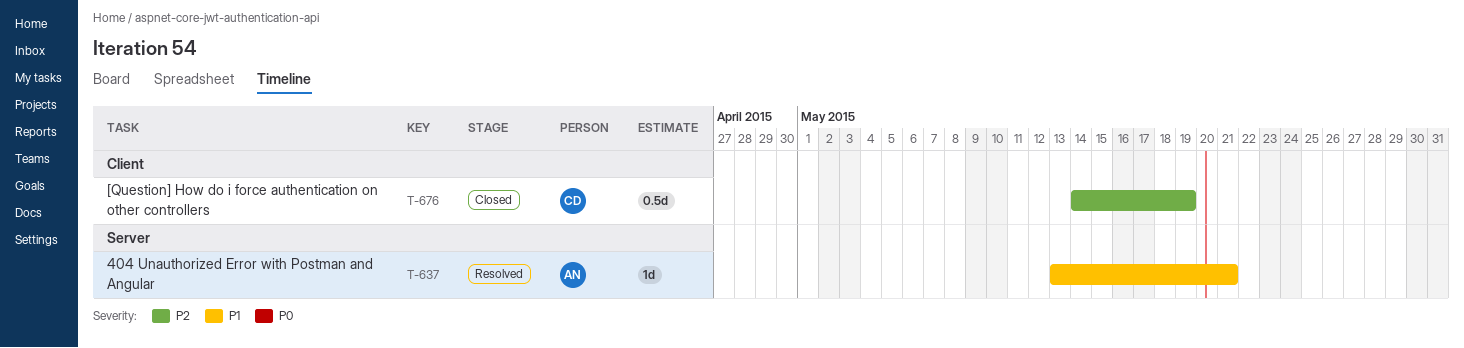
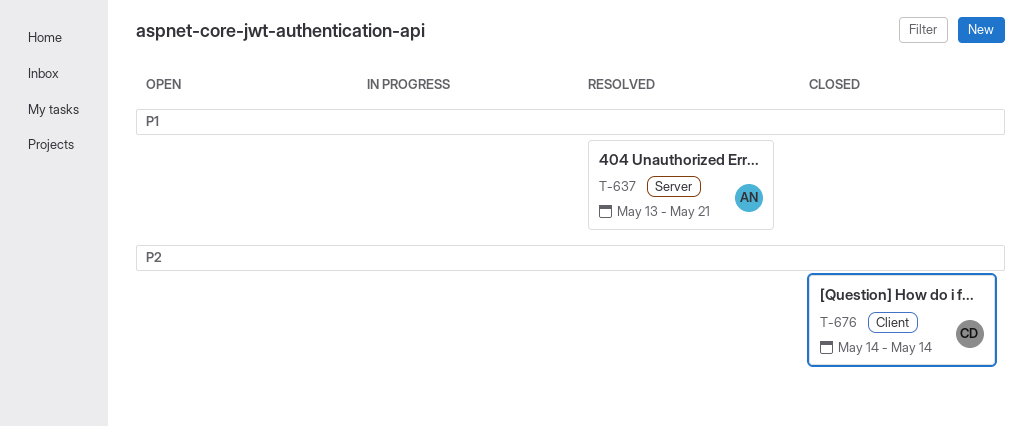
T-676, due: May 19 -> May 14

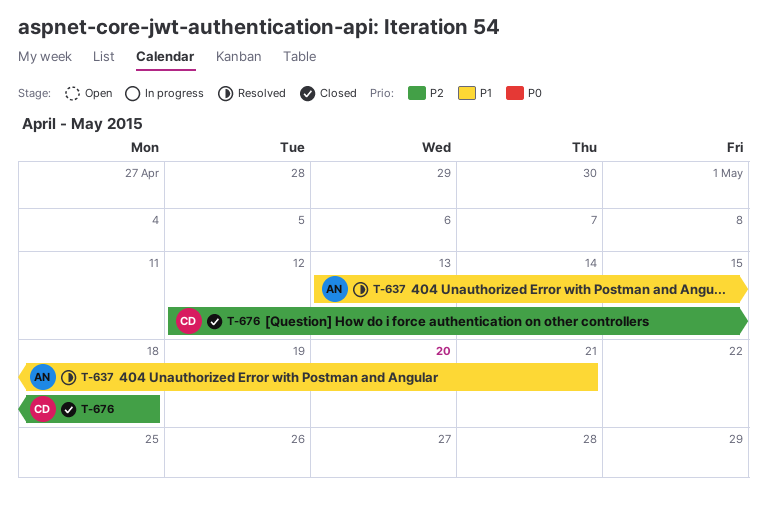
T-676, start: May 14 -> May 12
T-676, due: May 14 -> May 18

